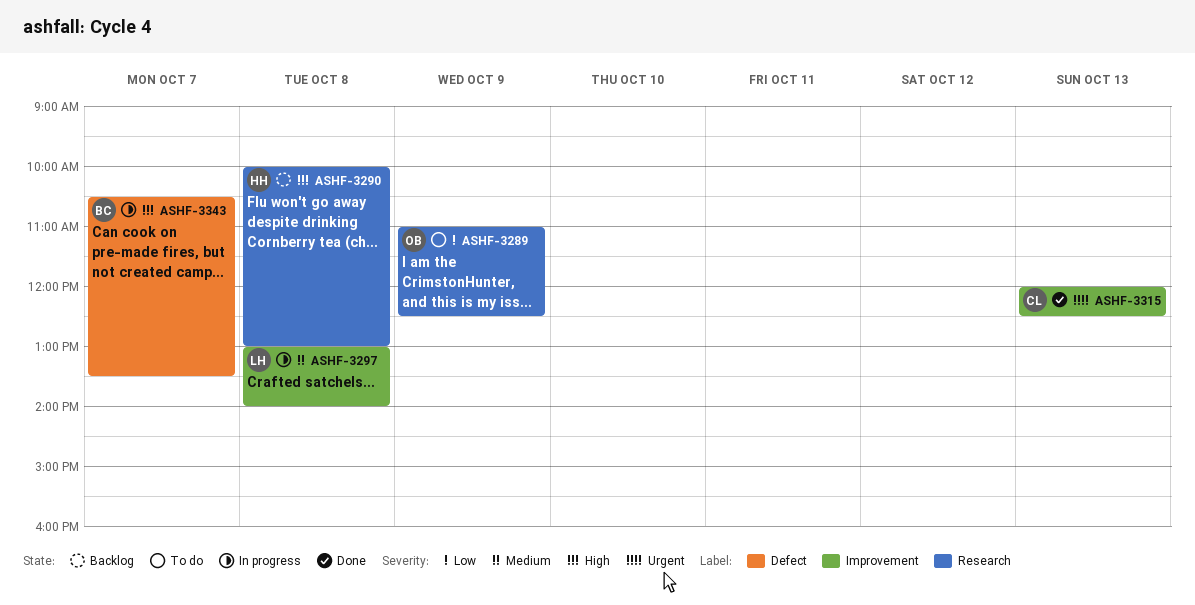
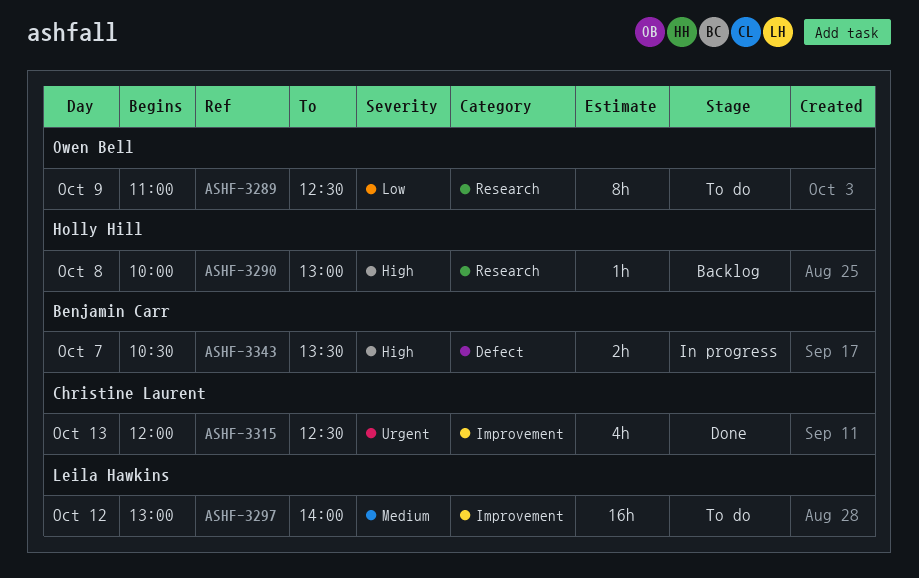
ASHF-3297, status: In progress -> To do
ASHF-3297, day: Oct 8 -> Oct 12

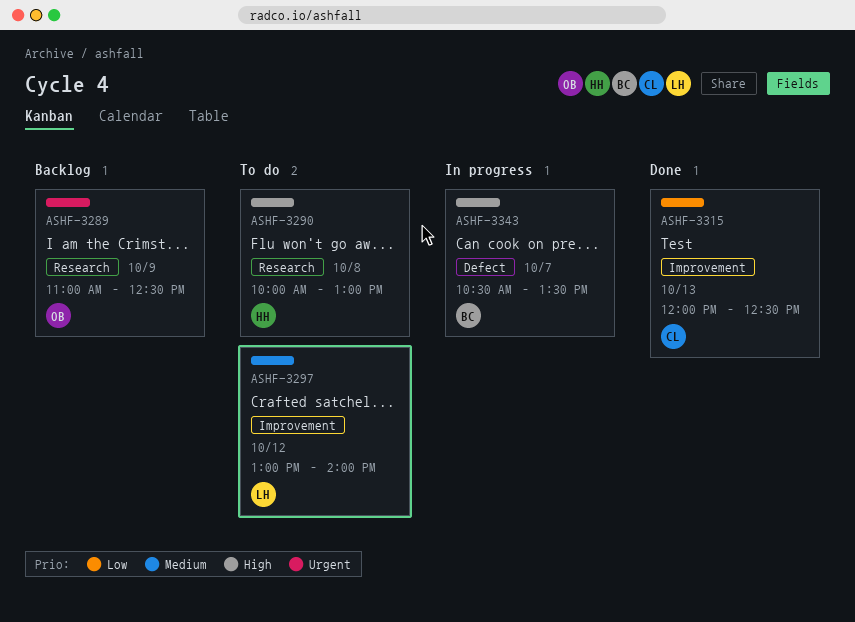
ASHF-3289, status: To do -> Backlog
ASHF-3289, priority: Low -> Urgent
ASHF-3290, status: Backlog -> To do
ASHF-3315, priority: Urgent -> Low

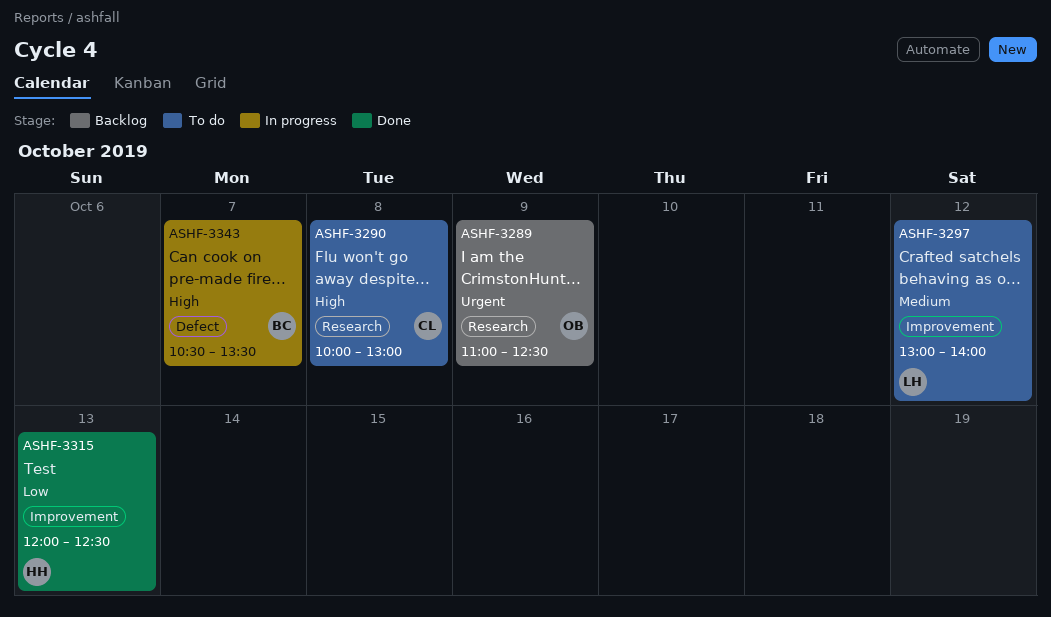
ASHF-3290, owner: HH -> CL
ASHF-3315, owner: CL -> HH

